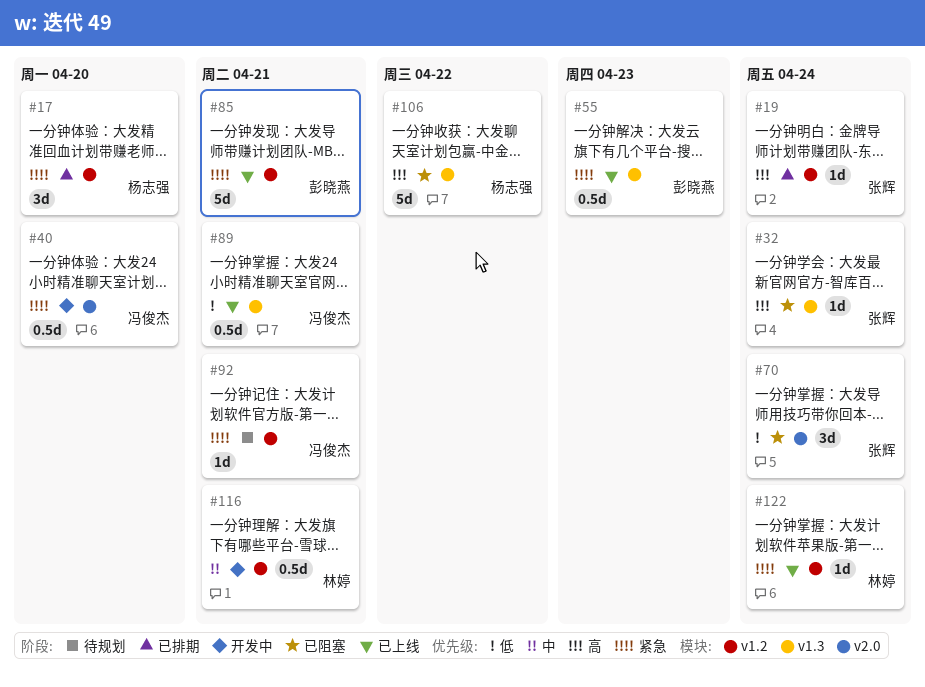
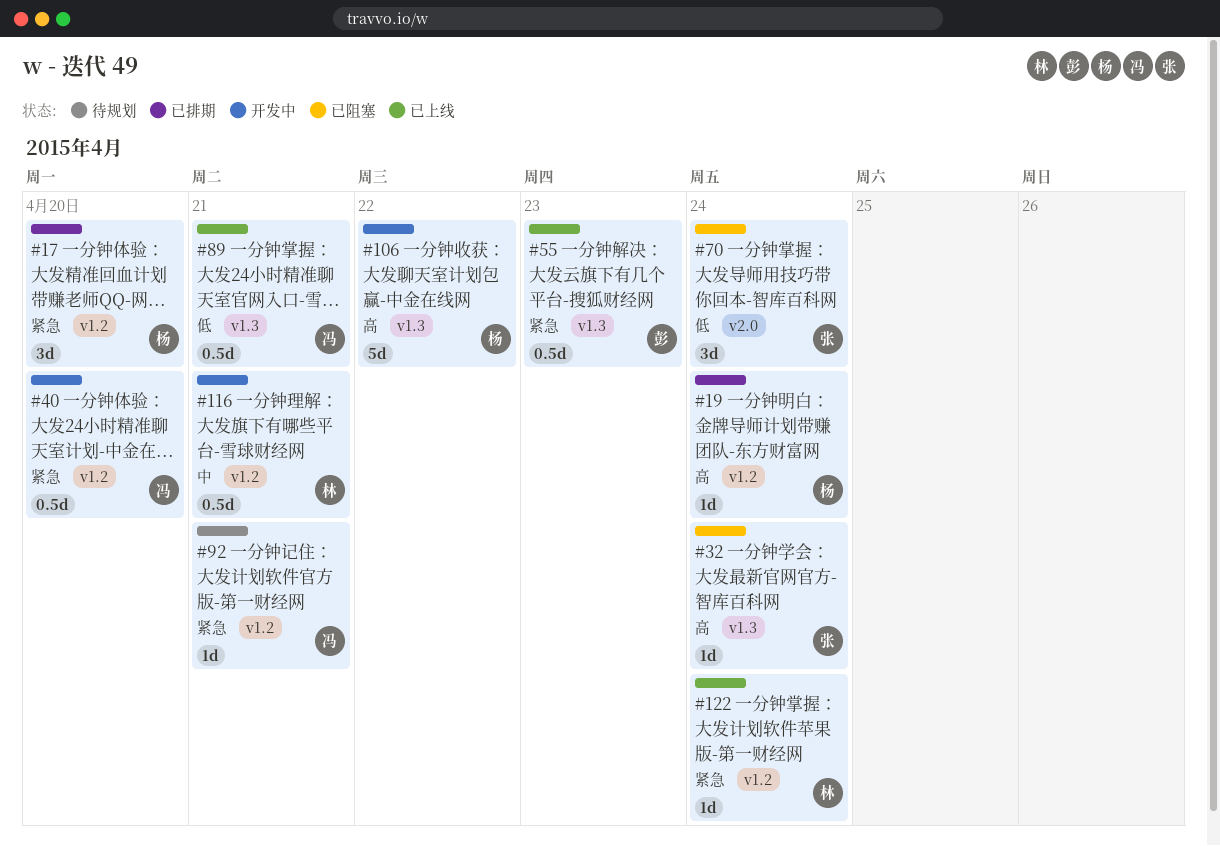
#19, owner: 张辉 -> 杨志强
#40, label: v2.0 -> v1.2
#85: present -> none
#106, status: 已阻塞 -> 开发中

